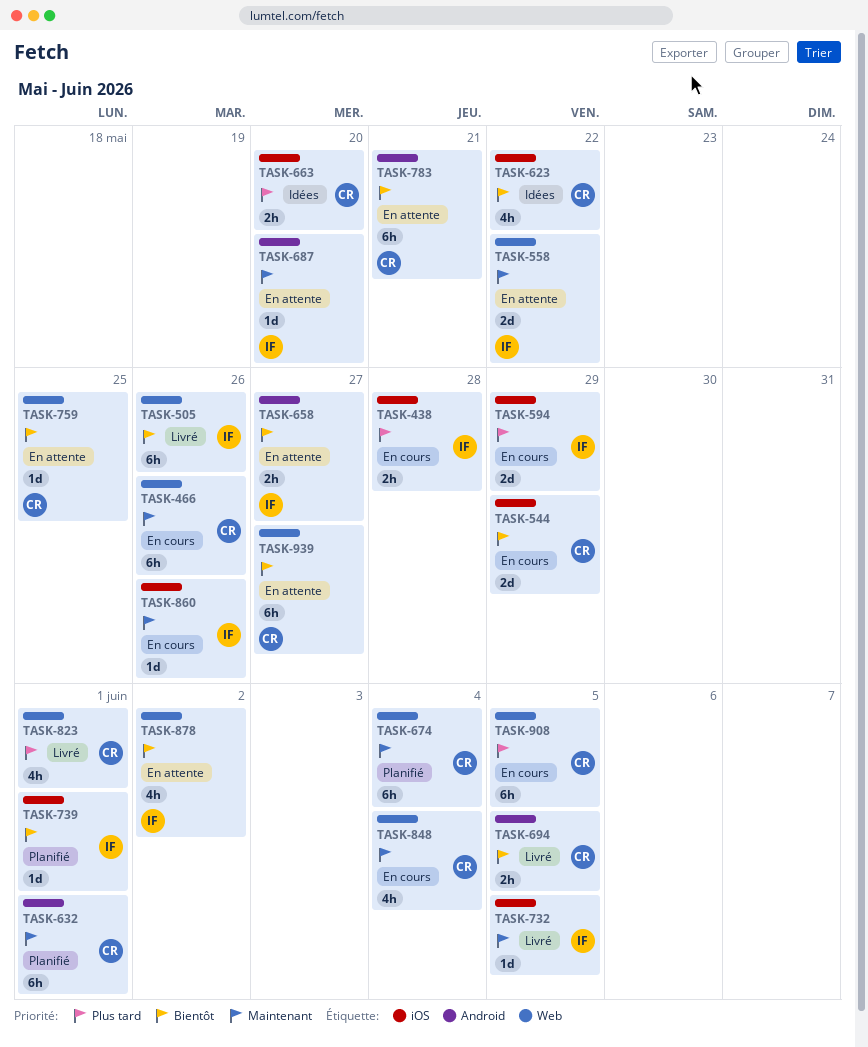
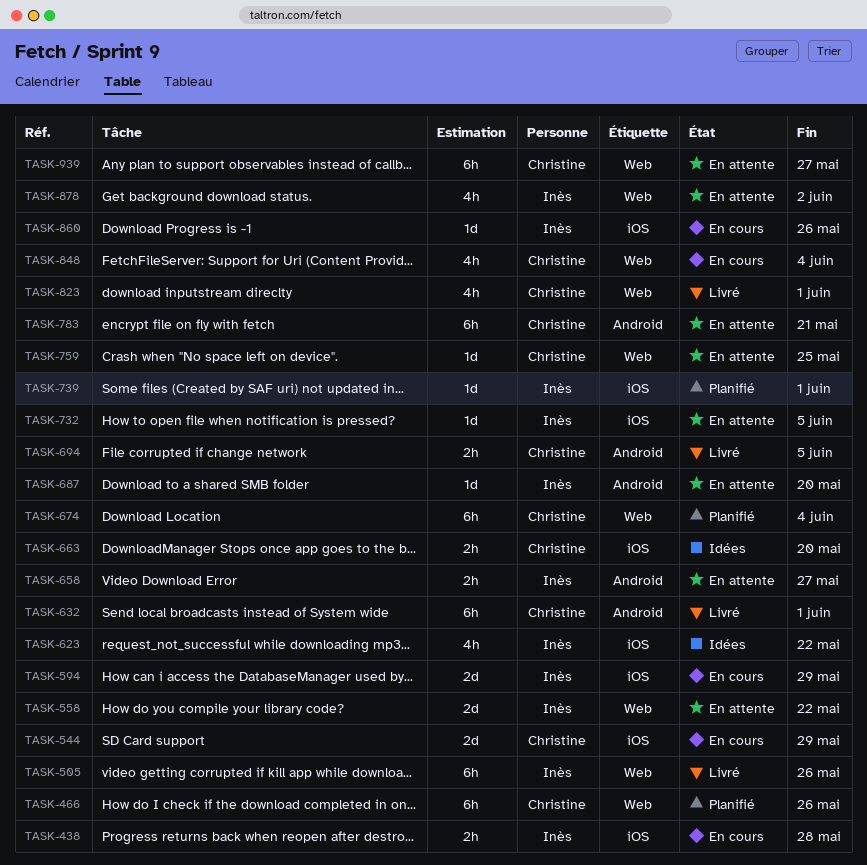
TASK-466, status: En cours -> Planifié
TASK-623, owner: Christine -> Inès
TASK-632, status: Planifié -> Livré
TASK-732, status: Livré -> En attente
TASK-908: present -> none

